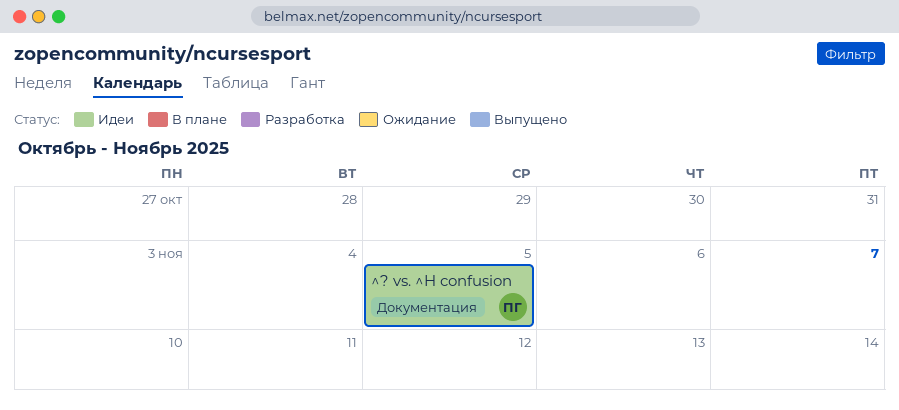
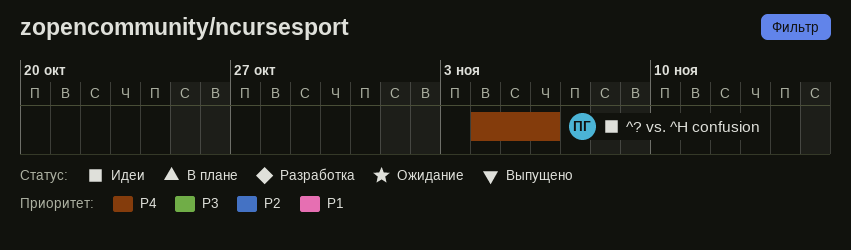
^? vs. ^H confusion, due: Nov 5 -> Nov 6

